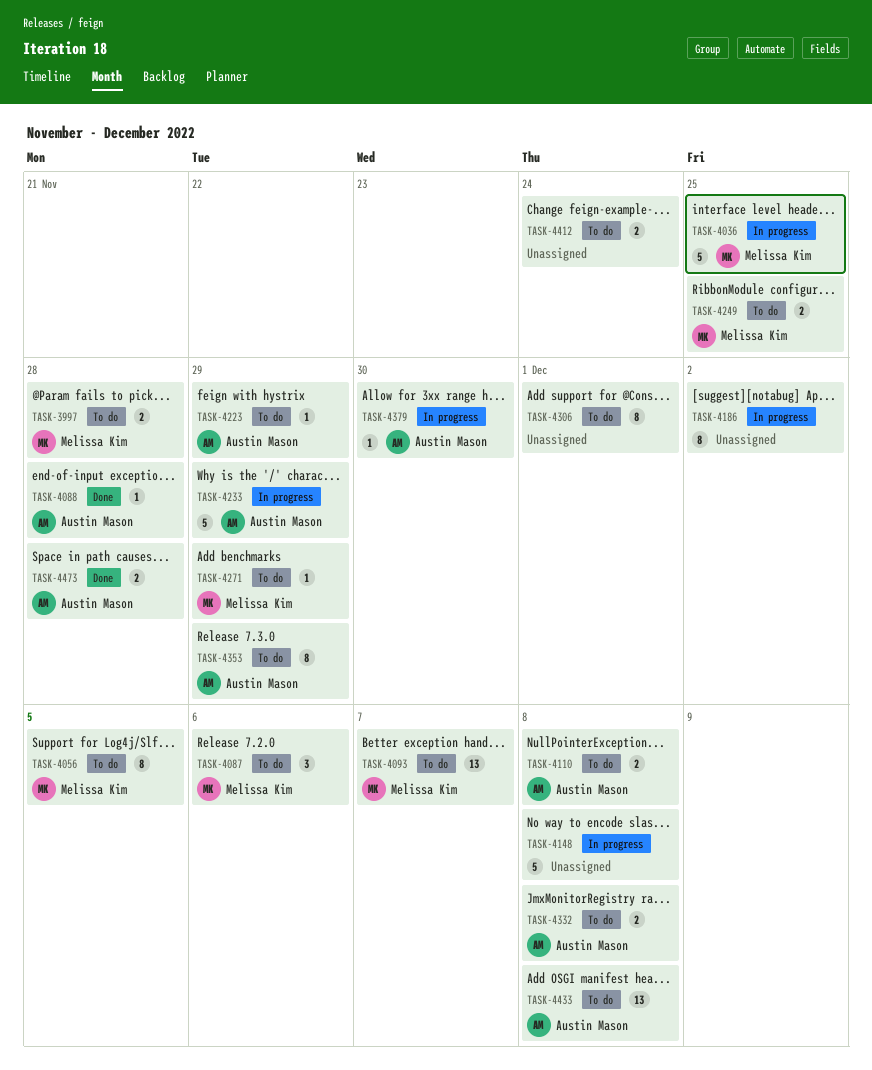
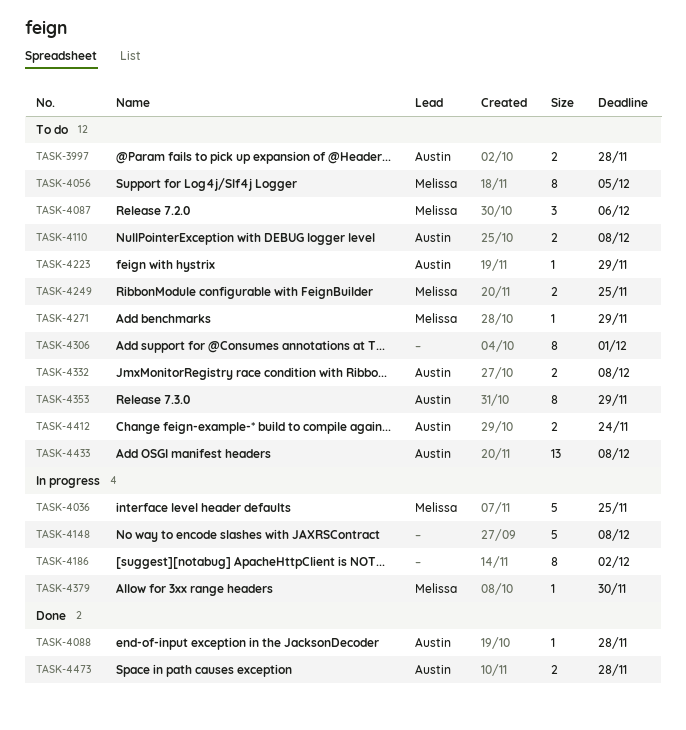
TASK-3997, owner: Melissa Kim -> Austin Mason
TASK-4093: present -> none
TASK-4233: present -> none
TASK-4379, owner: Austin Mason -> Melissa Kim
TASK-4412, owner: none -> Austin Mason

